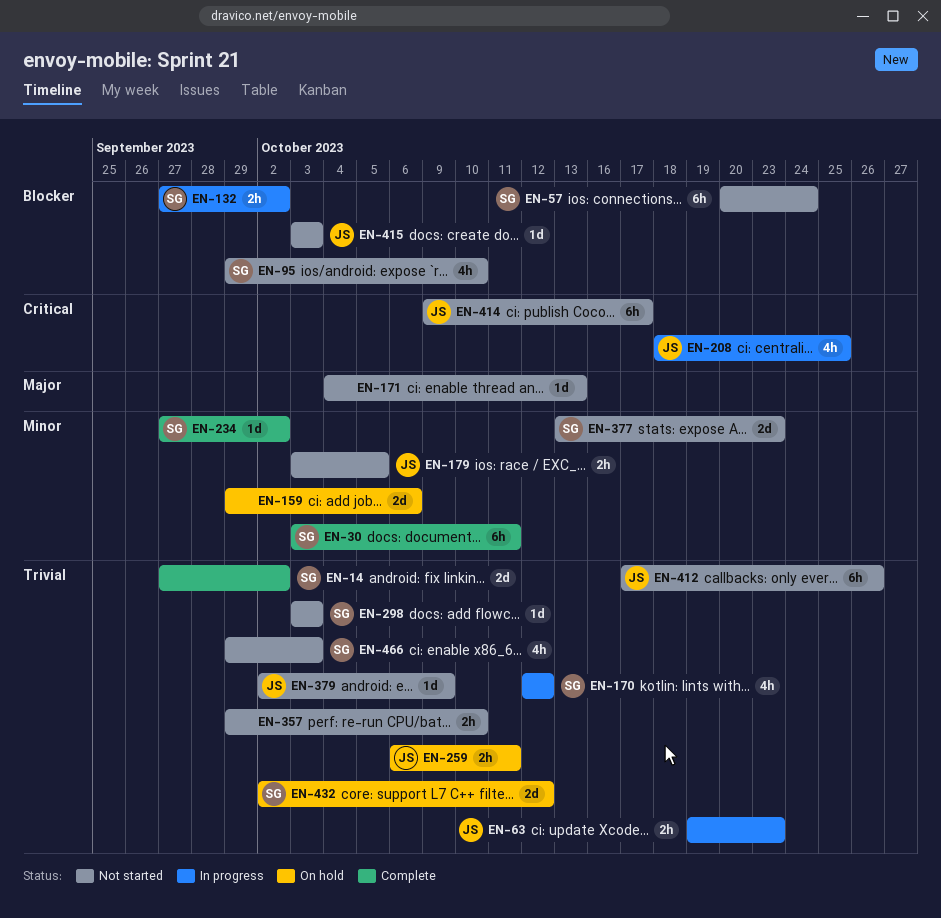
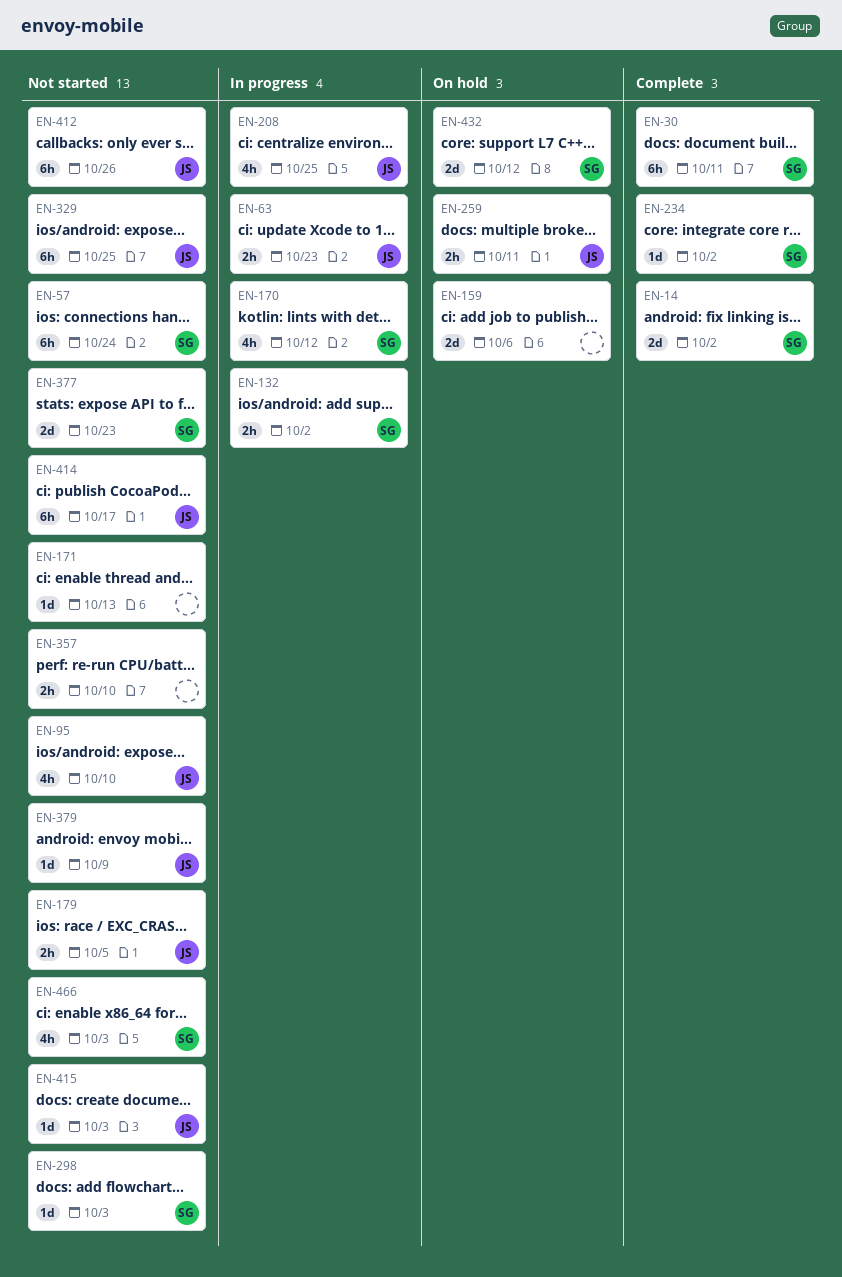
EN-95, owner: SG -> JS
EN-329: none -> present

